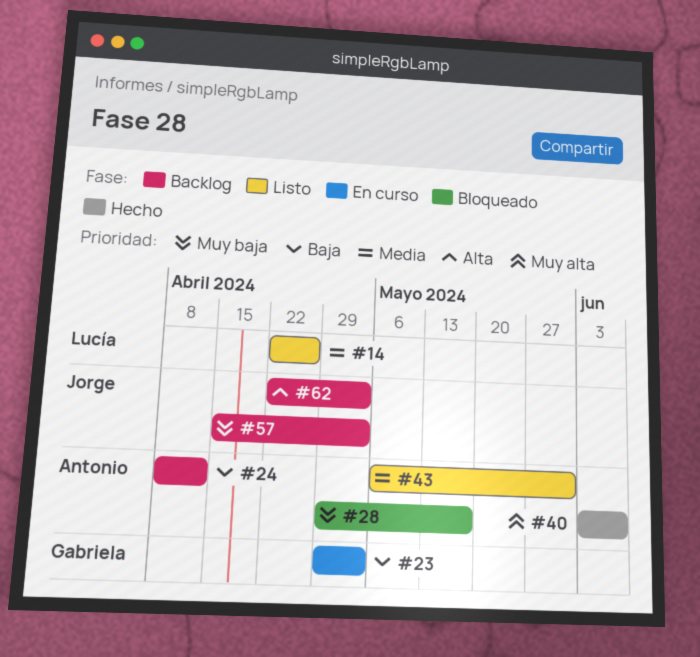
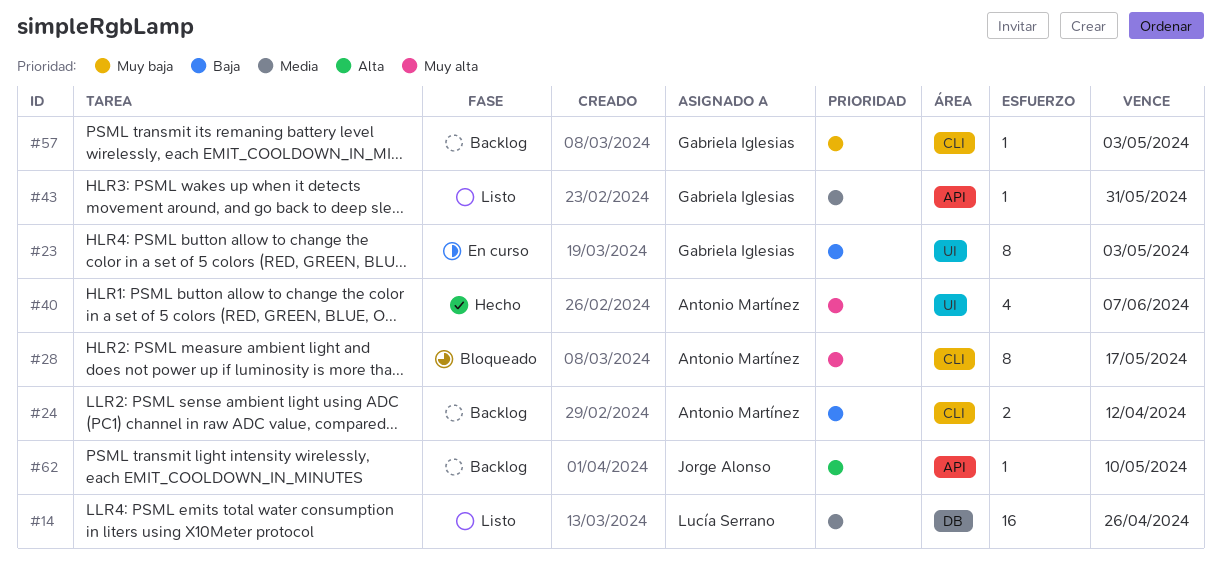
#28, priority: Muy baja -> Muy alta
#43, owner: Antonio Martínez -> Gabriela Iglesias
#57, owner: Jorge Alonso -> Gabriela Iglesias
#62, due: May 3 -> May 10

